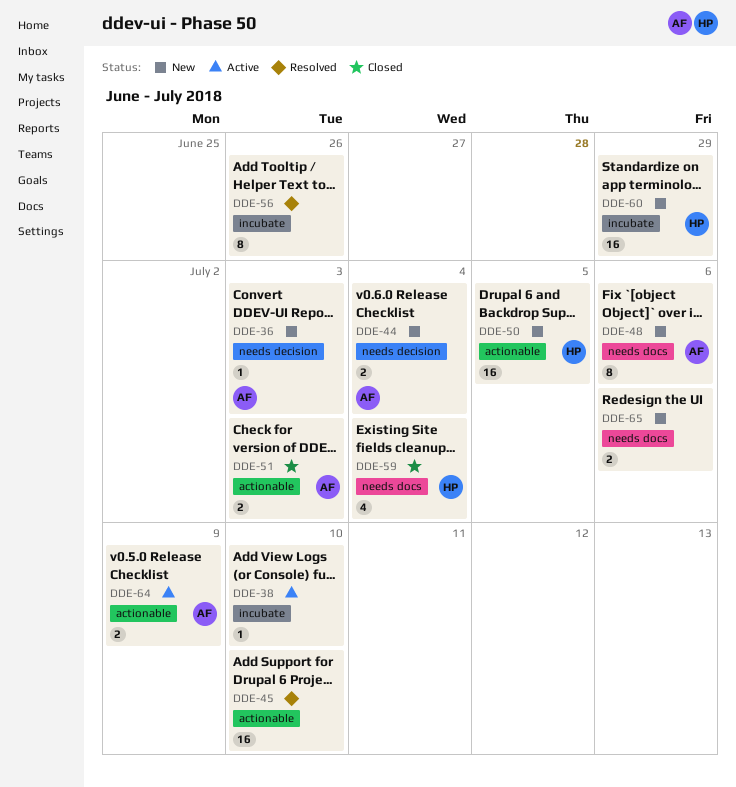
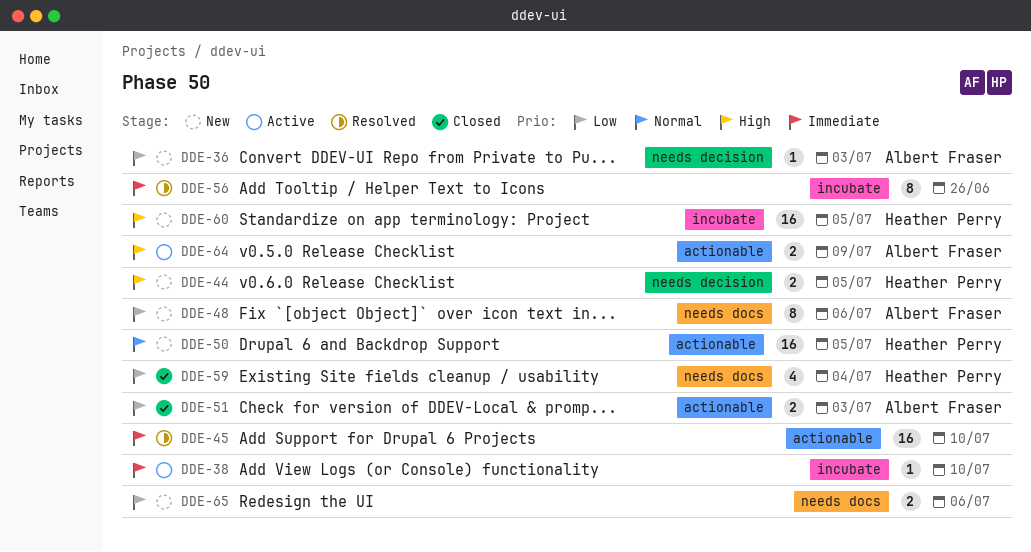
DDE-44, owner: Albert Fraser -> Heather Perry
DDE-44, due: Jul 4 -> Jul 5
DDE-60, due: Jun 29 -> Jul 5

